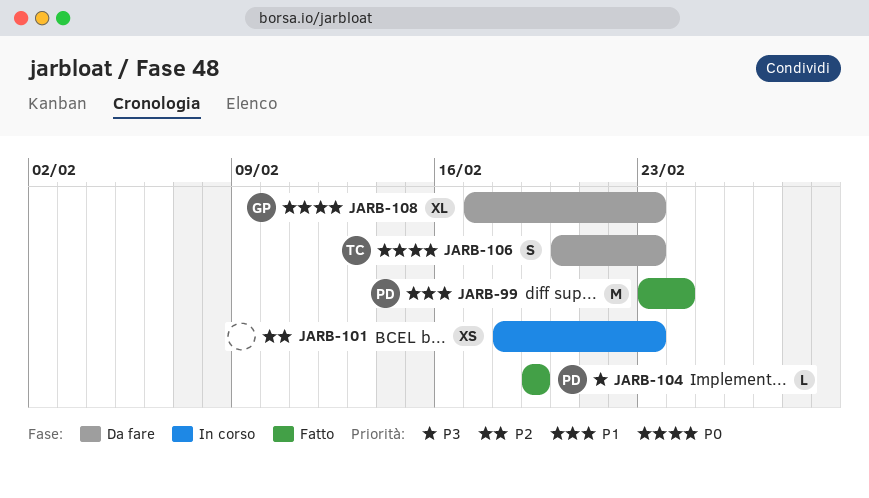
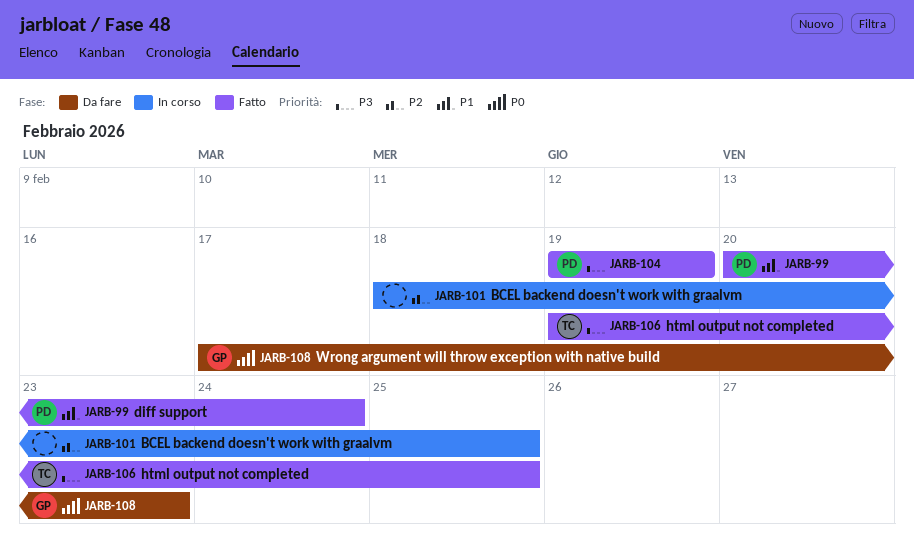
JARB-99, start: Feb 23 -> Feb 20
JARB-101, due: Feb 23 -> Feb 25
JARB-106, status: Da fare -> Fatto
JARB-106, priority: P0 -> P3
JARB-106, start: Feb 20 -> Feb 19
JARB-106, due: Feb 23 -> Feb 25

